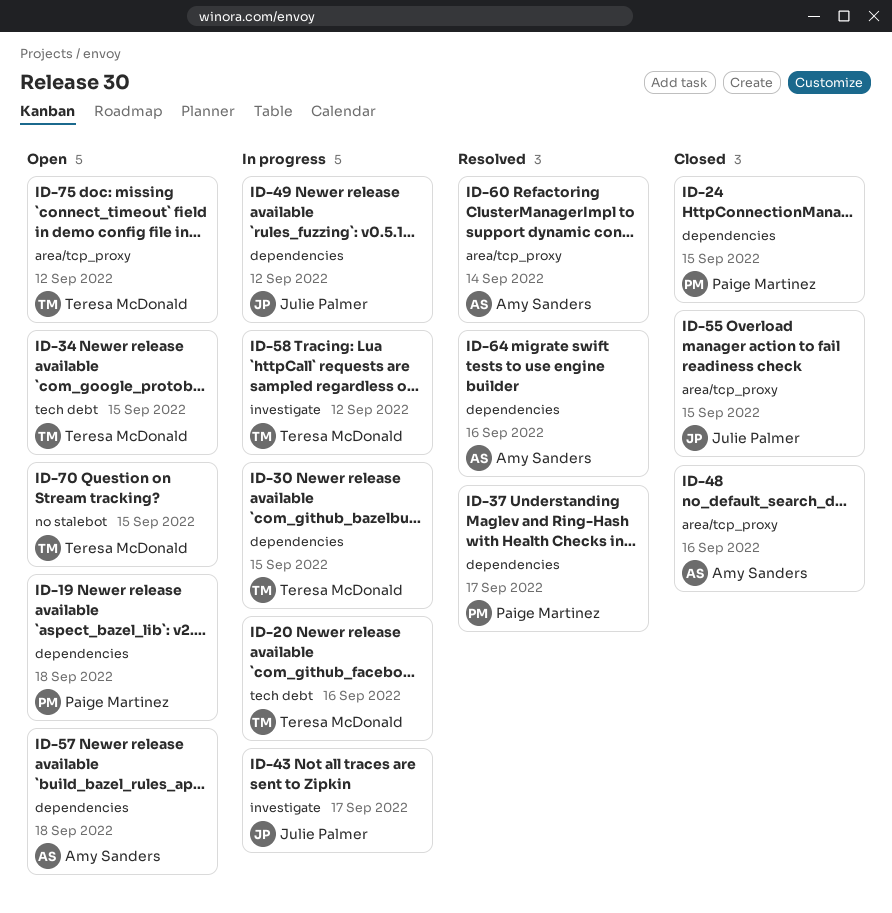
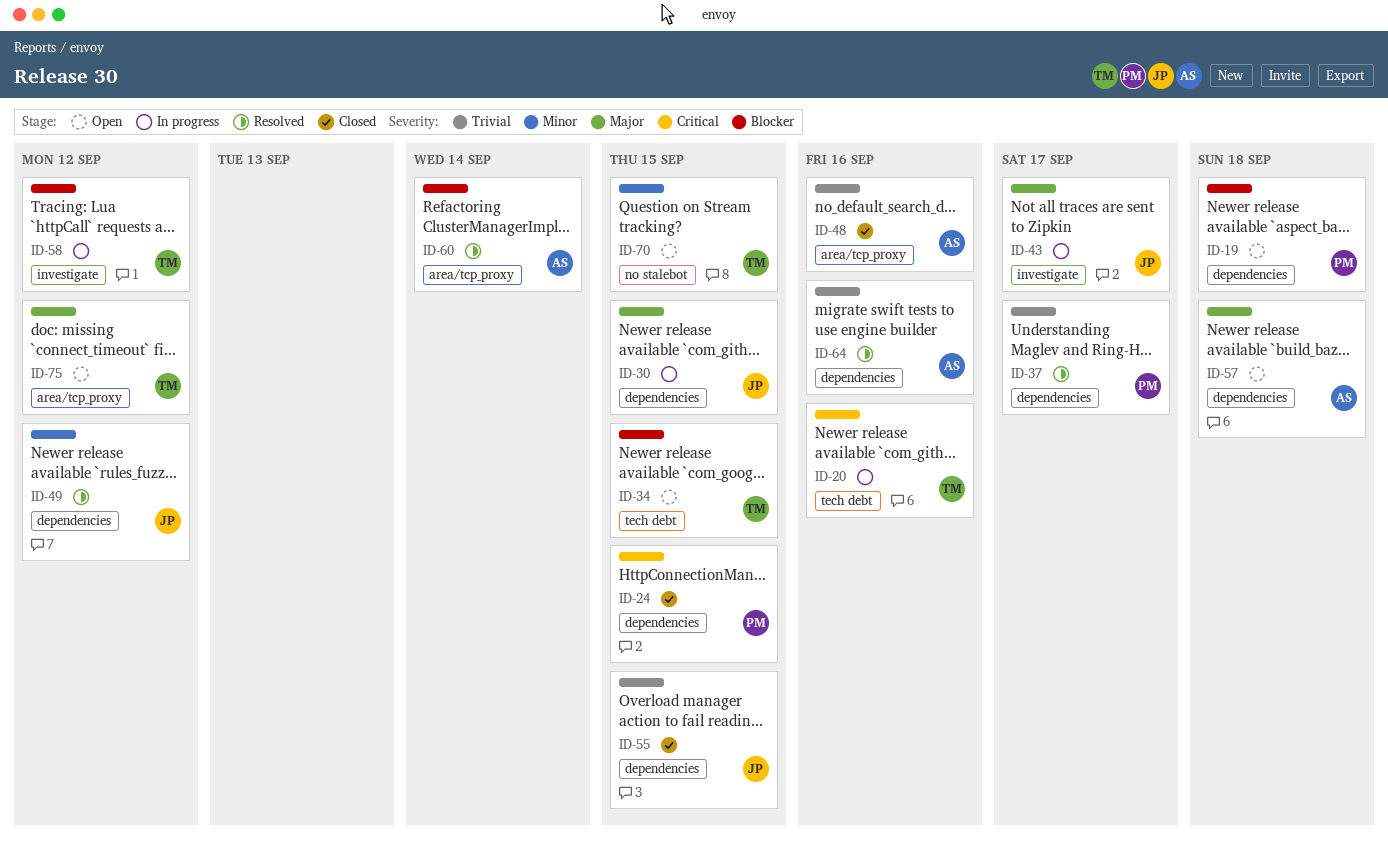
ID-30, owner: Teresa McDonald -> Julie Palmer
ID-49, status: In progress -> Resolved
ID-55, label: area/tcp_proxy -> dependencies

